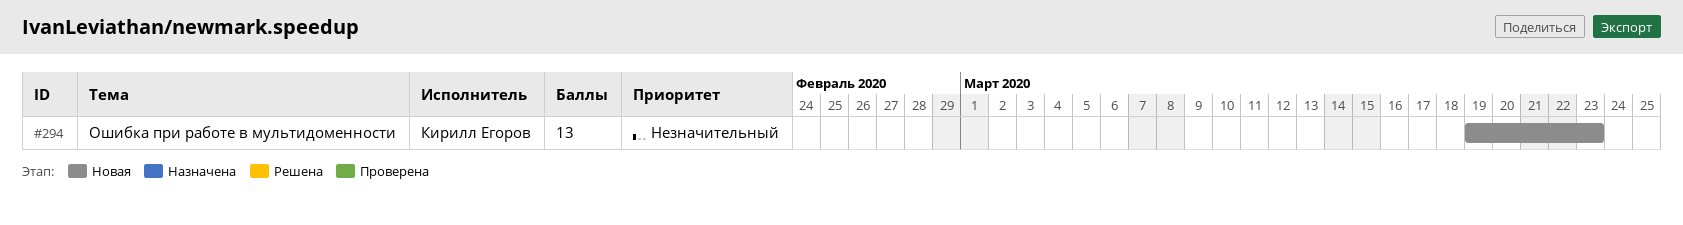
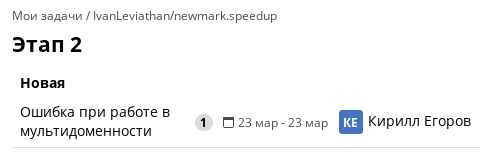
Ошибка при работе в мультидоменности, estimate: 13 -> 1
Ошибка при работе в мультидоменности, start: Mar 19 -> Mar 23

